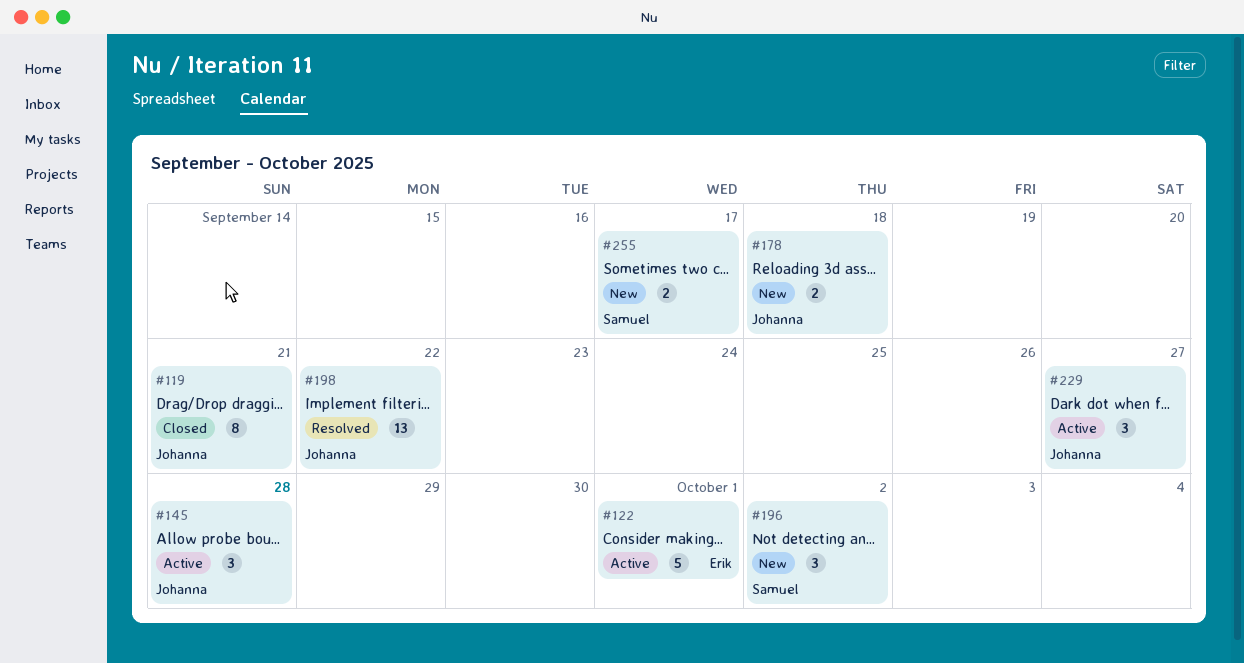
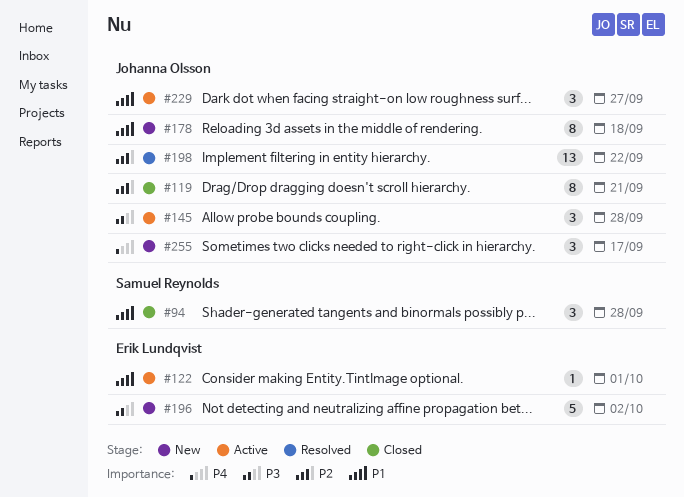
#94: none -> present
#122, estimate: 5 -> 1
#178, estimate: 2 -> 8
#196, owner: Samuel Reynolds -> Erik Lundqvist
#196, estimate: 3 -> 5
#255, owner: Samuel Reynolds -> Johanna Olsson
#255, estimate: 2 -> 3

